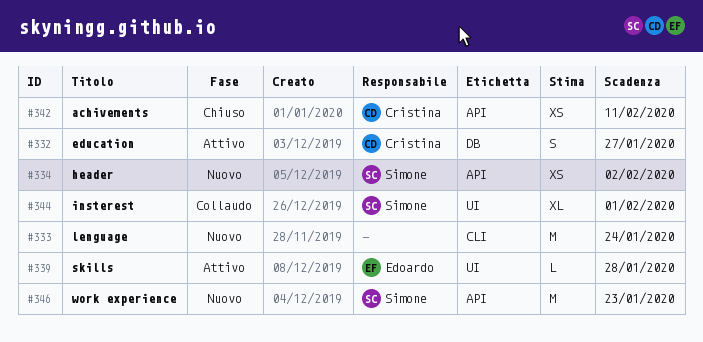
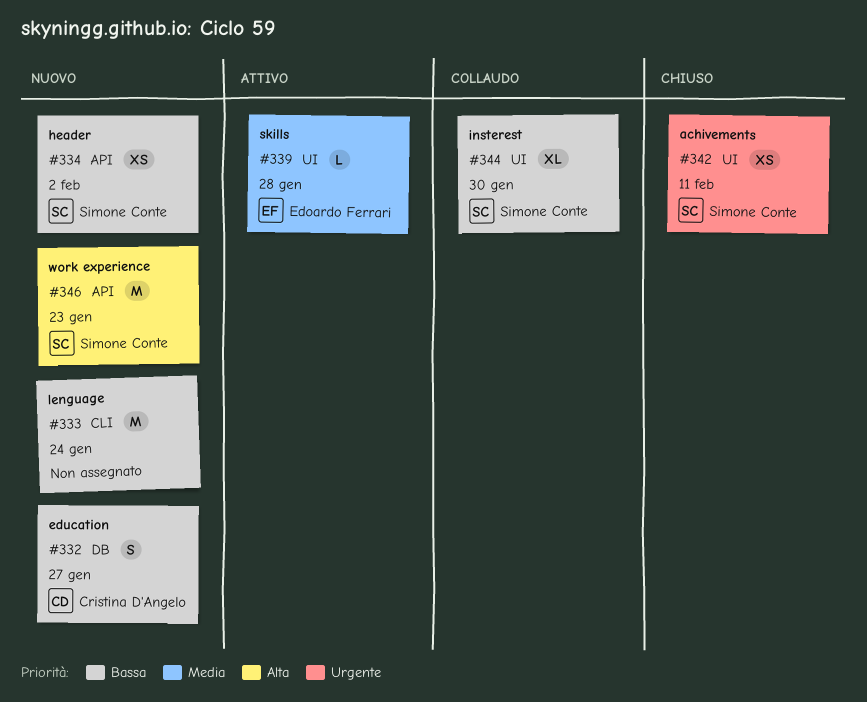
#332, status: Attivo -> Nuovo
#342, owner: Cristina D'Angelo -> Simone Conte
#342, label: API -> UI
#344, due: Feb 1 -> Jan 30

